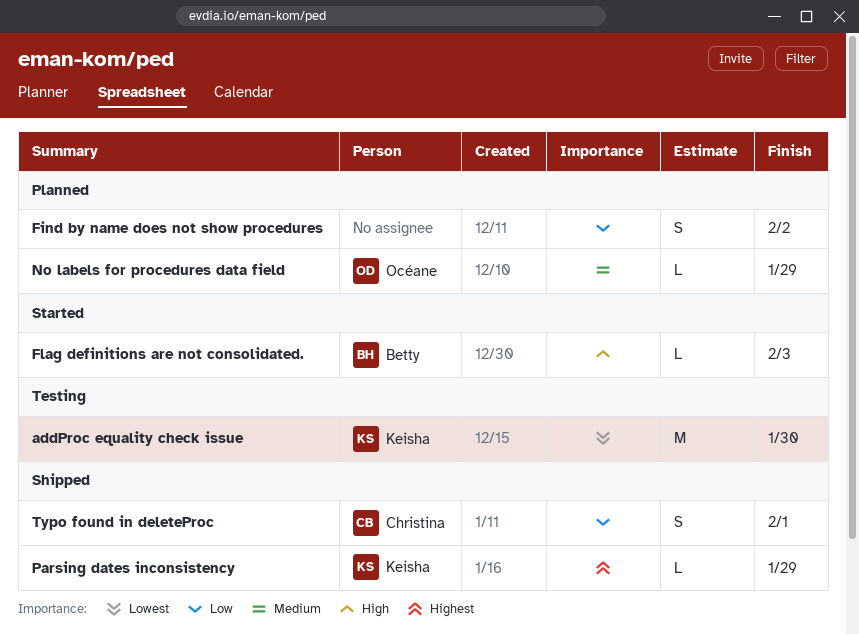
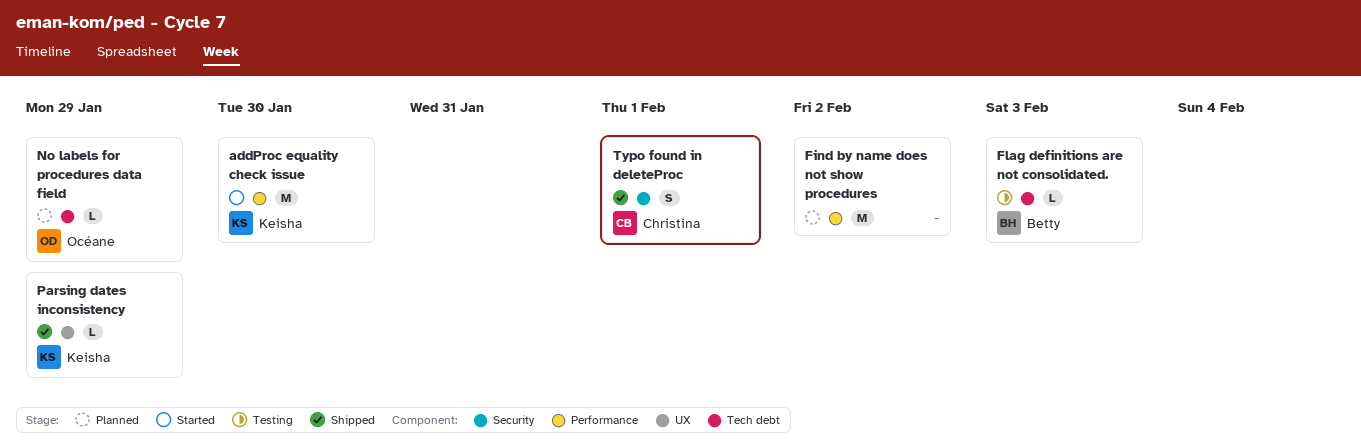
addProc equality check issue, status: Testing -> Started
Find by name does not show procedures, estimate: S -> M
Flag definitions are not consolidated., status: Started -> Testing

